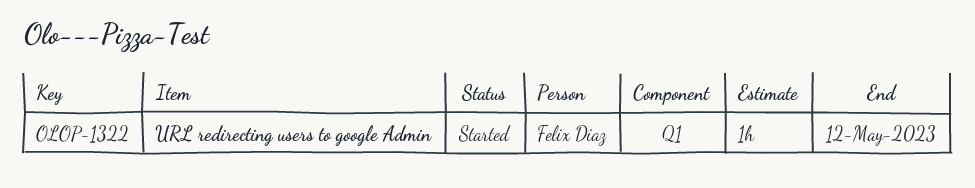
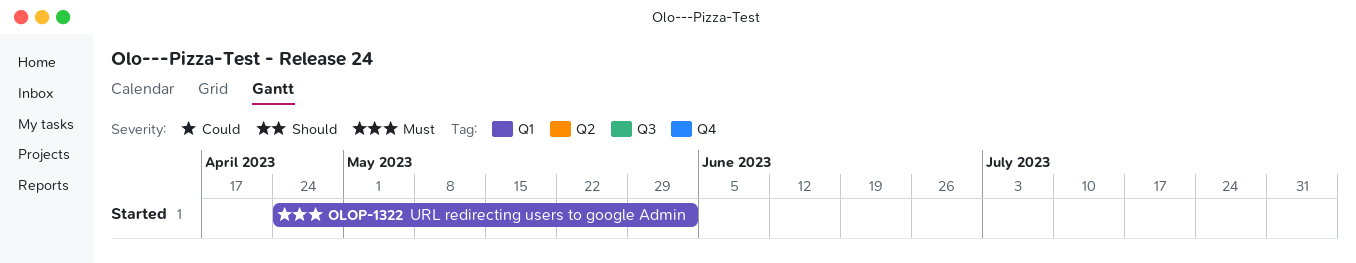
OLOP-1322, due: May 12 -> Jun 2

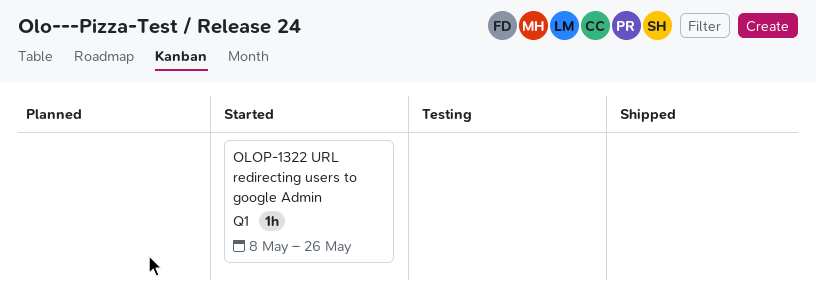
OLOP-1322, start: Apr 24 -> May 8
OLOP-1322, due: Jun 2 -> May 26

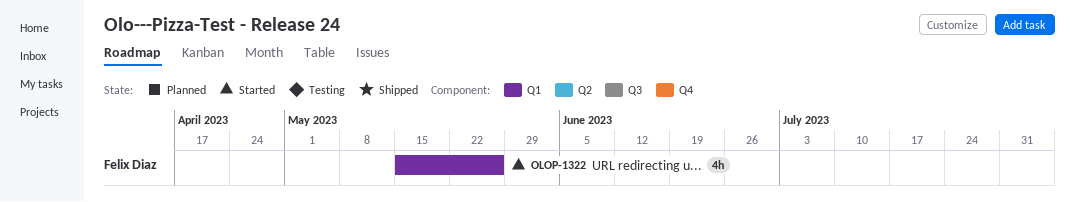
OLOP-1322, estimate: 1h -> 4h
OLOP-1322, start: May 8 -> May 15

